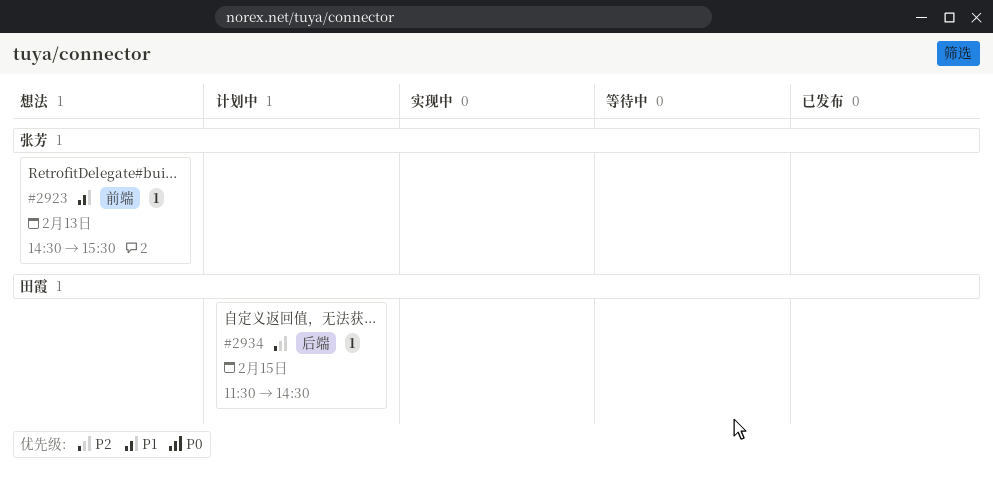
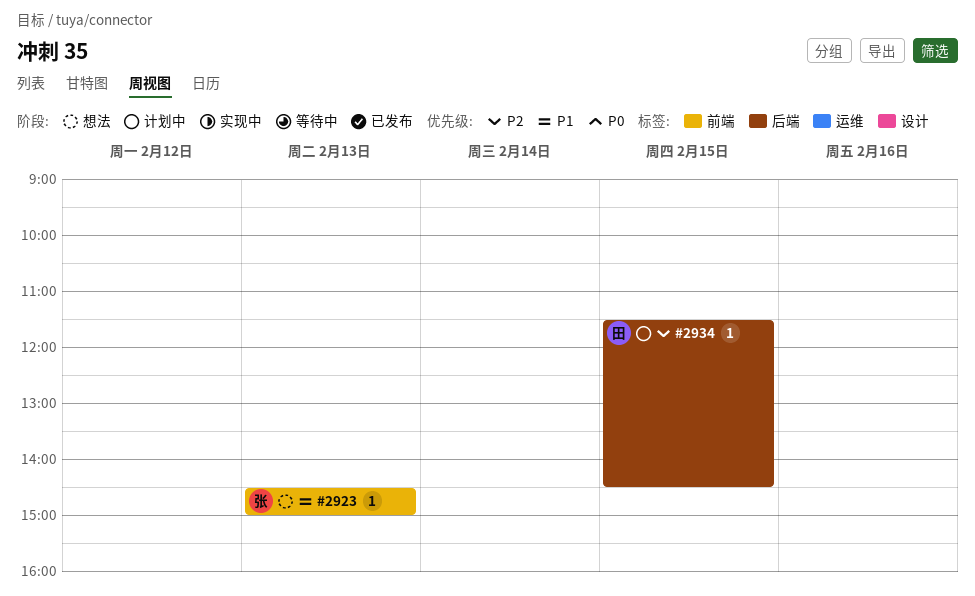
#2923, ends: 15:30 -> 15:00

